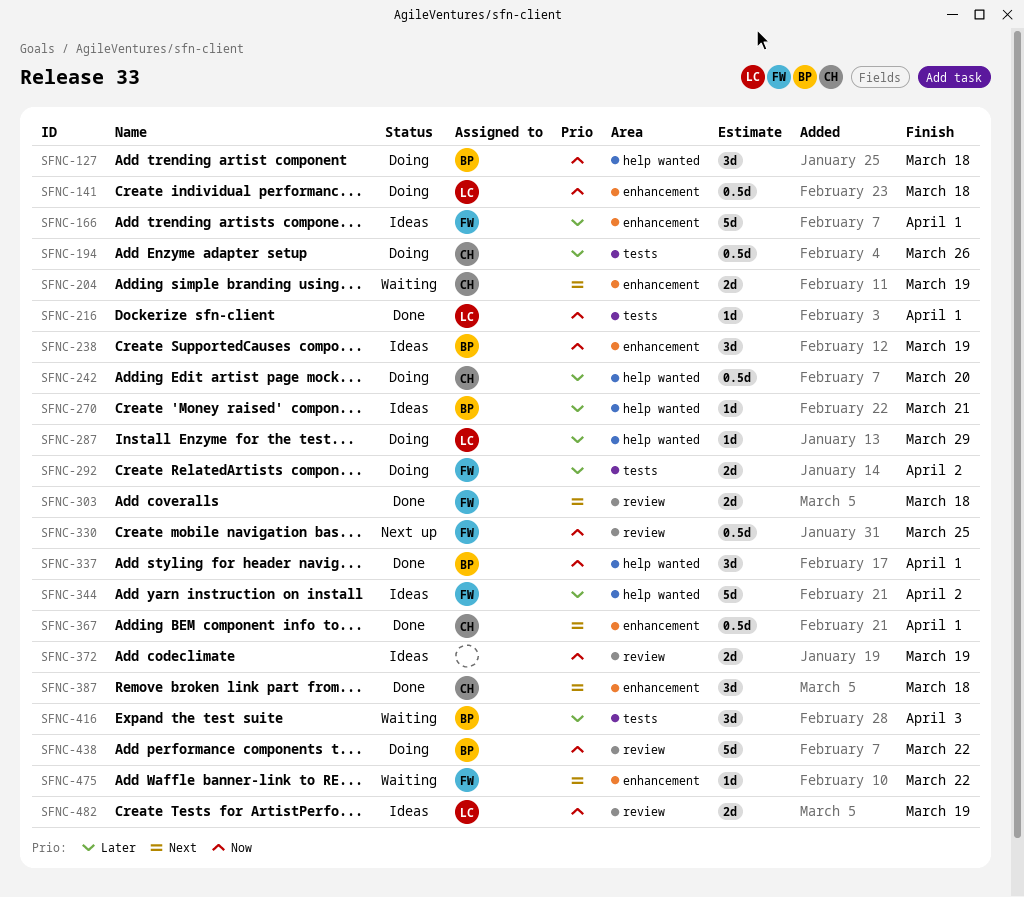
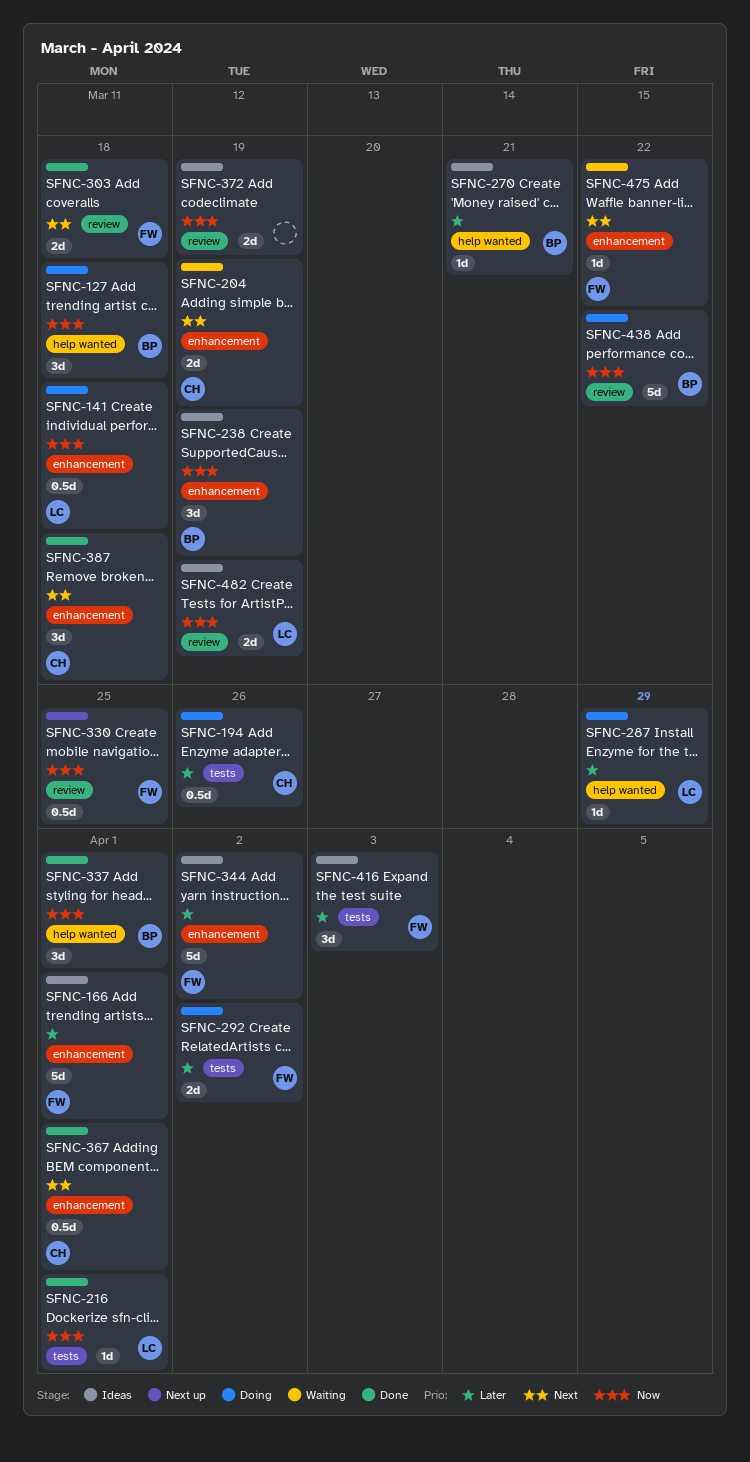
SFNC-242: present -> none
SFNC-344, label: help wanted -> enhancement
SFNC-416, status: Waiting -> Ideas
SFNC-416, owner: BP -> FW

